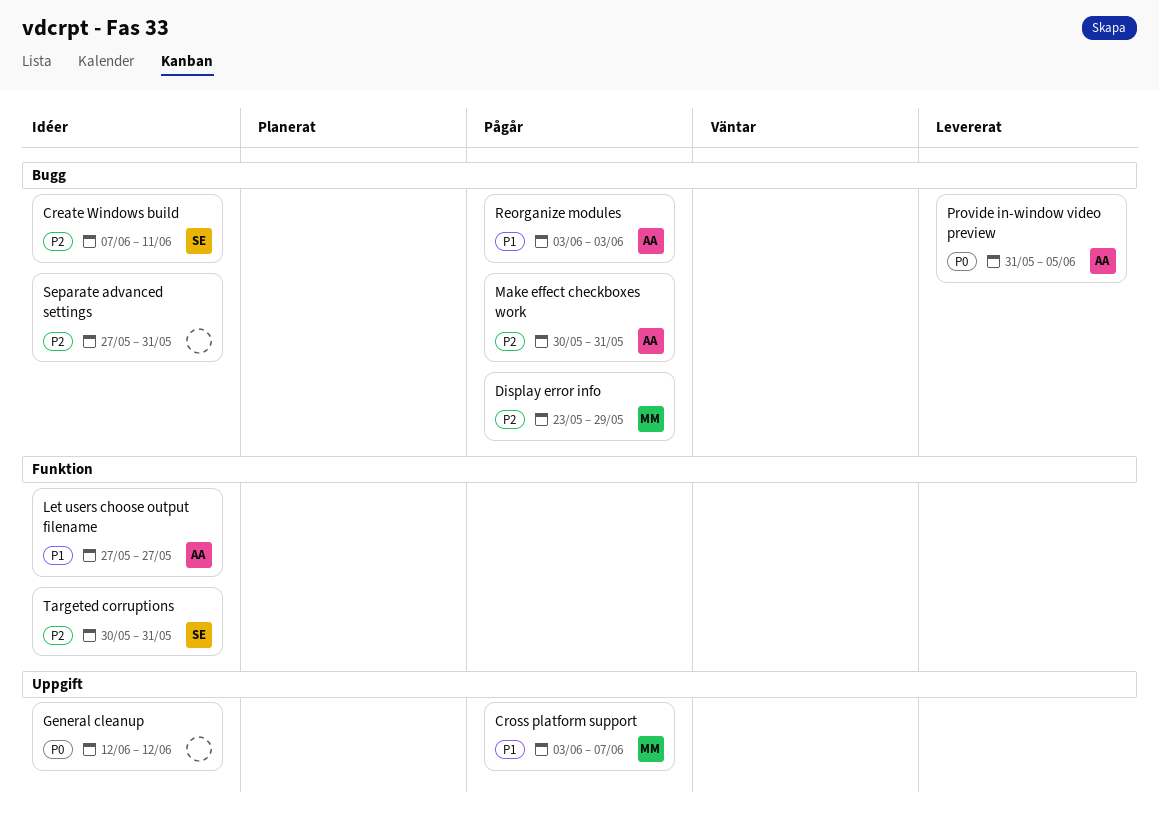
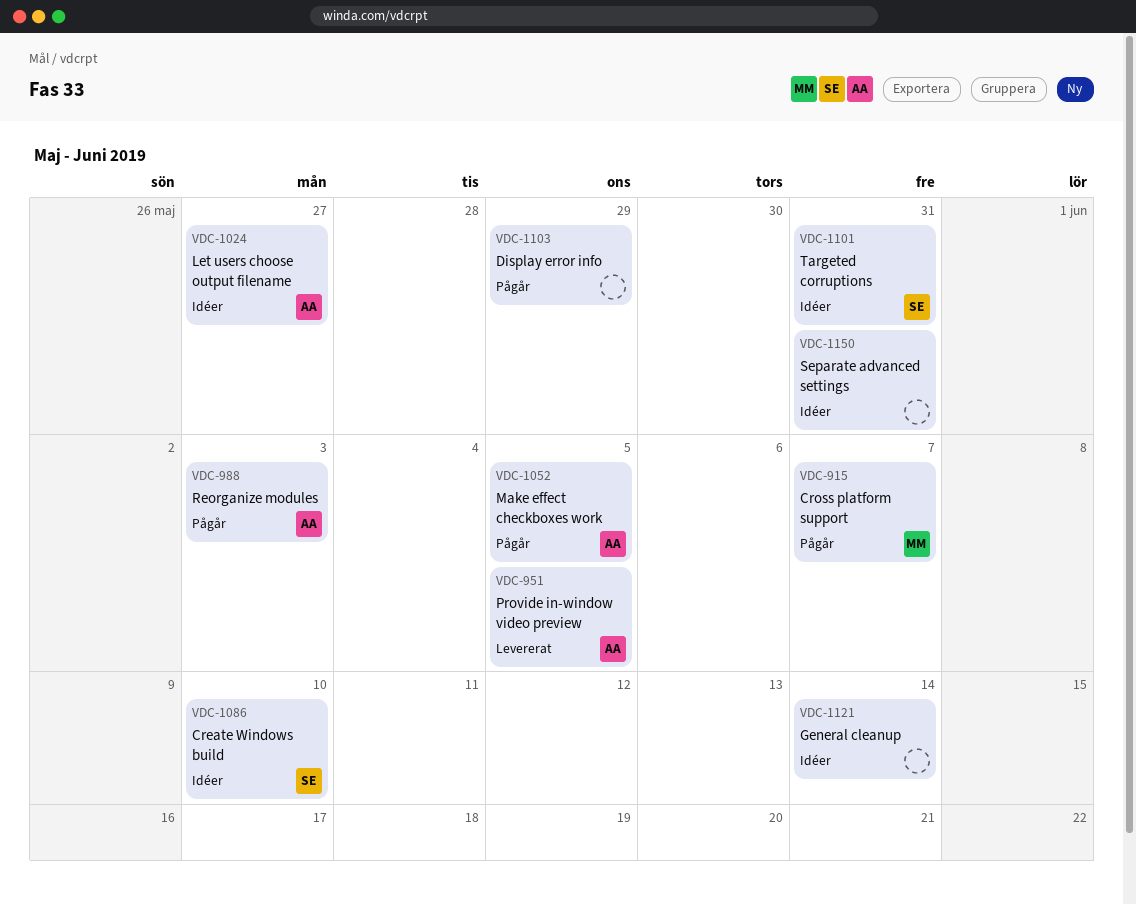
Create Windows build, due: Jun 11 -> Jun 10
Display error info, owner: MM -> none
General cleanup, due: Jun 12 -> Jun 14
Make effect checkboxes work, due: May 31 -> Jun 5

